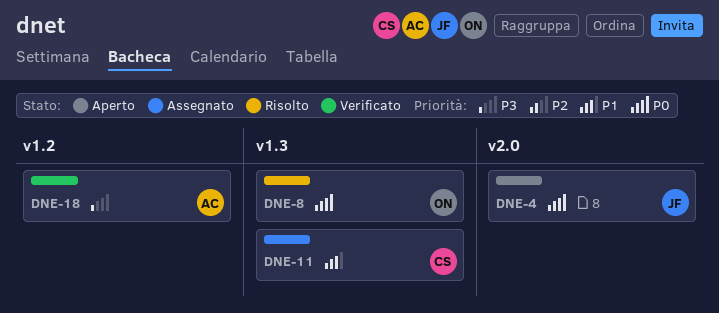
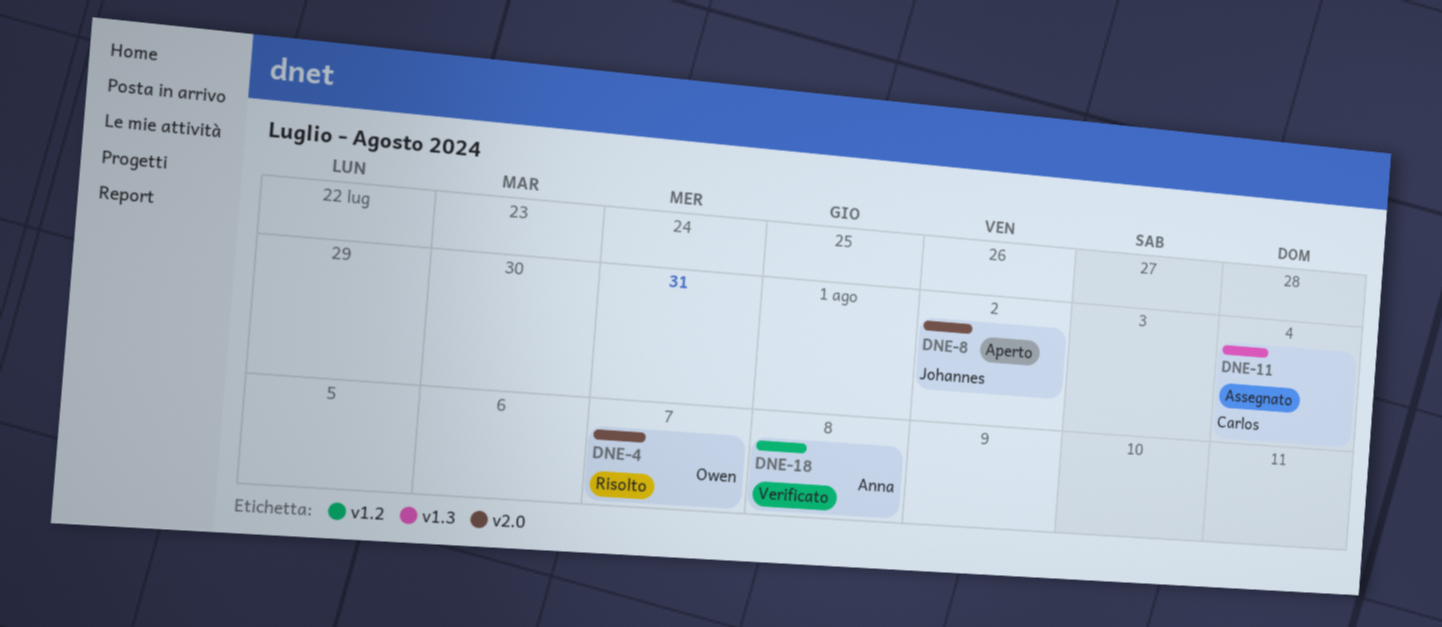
DNE-4, status: Aperto -> Risolto
DNE-4, owner: Johannes -> Owen
DNE-8, status: Risolto -> Aperto
DNE-8, owner: Owen -> Johannes
DNE-8, label: v1.3 -> v2.0

